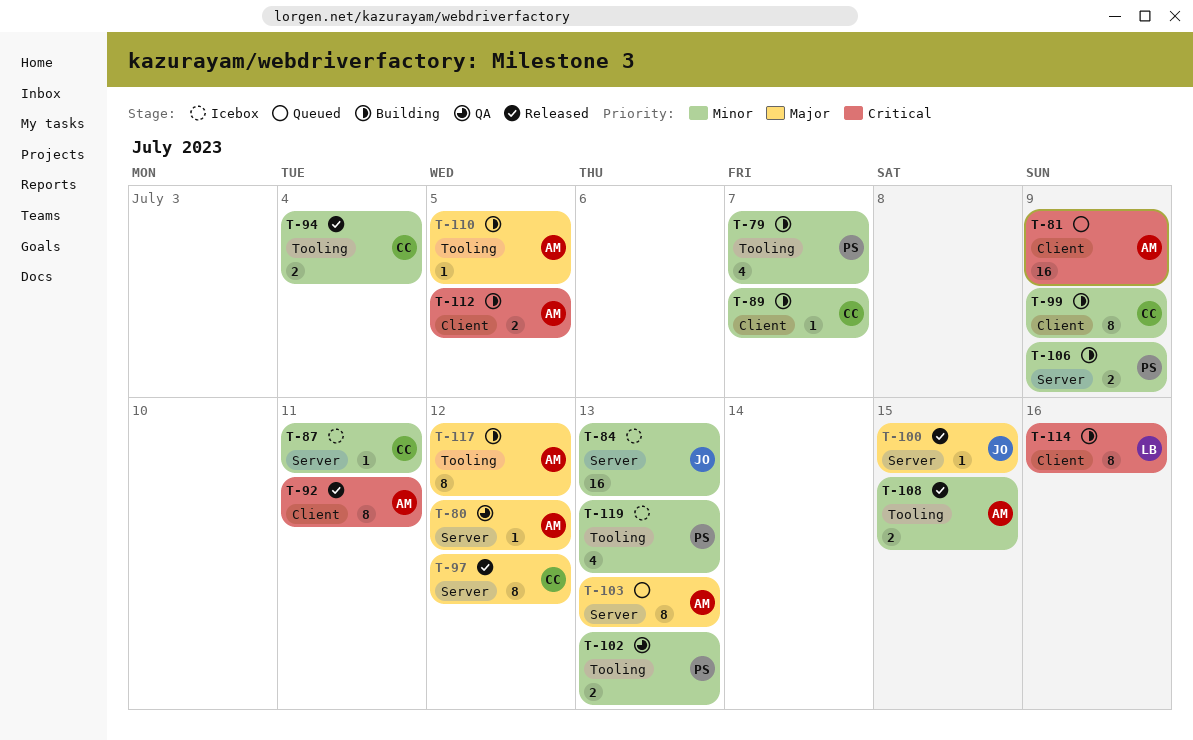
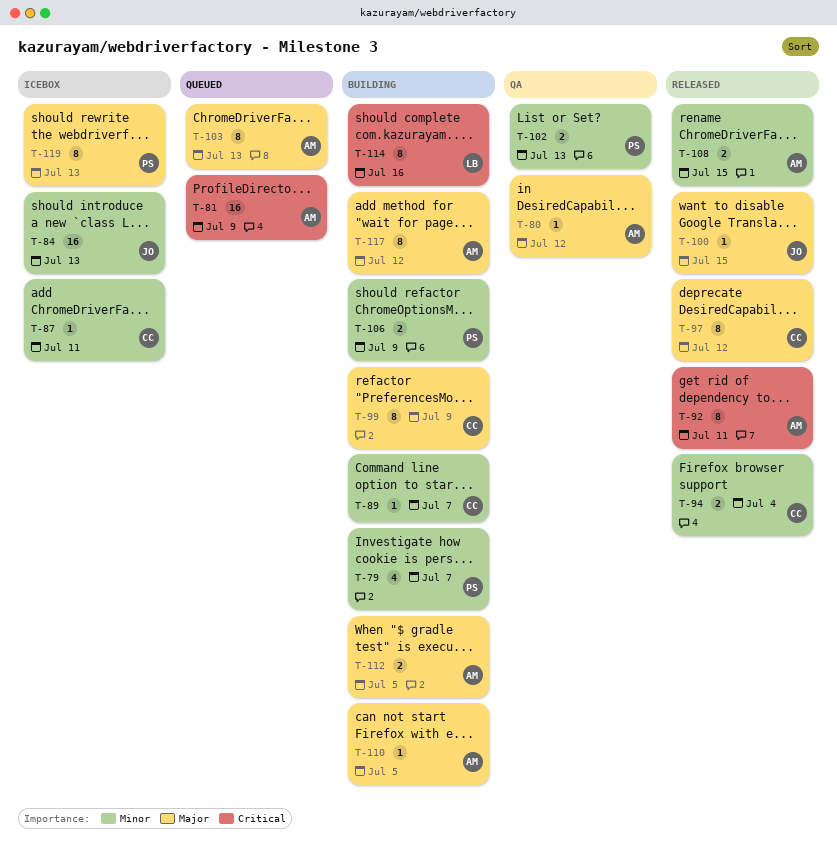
T-99, priority: Minor -> Major
T-112, priority: Critical -> Major
T-119, priority: Minor -> Major
T-119, estimate: 4 -> 8

